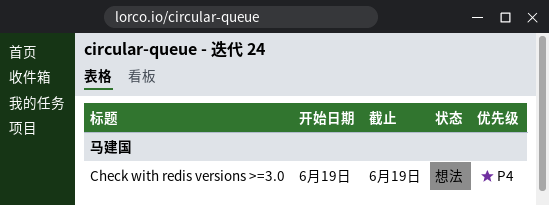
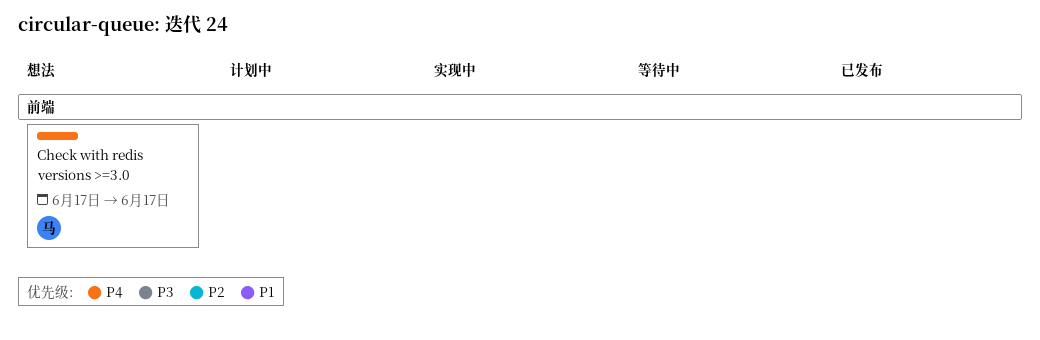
Check with redis versions >=3.0, start: Jun 19 -> Jun 17
Check with redis versions >=3.0, due: Jun 19 -> Jun 17

